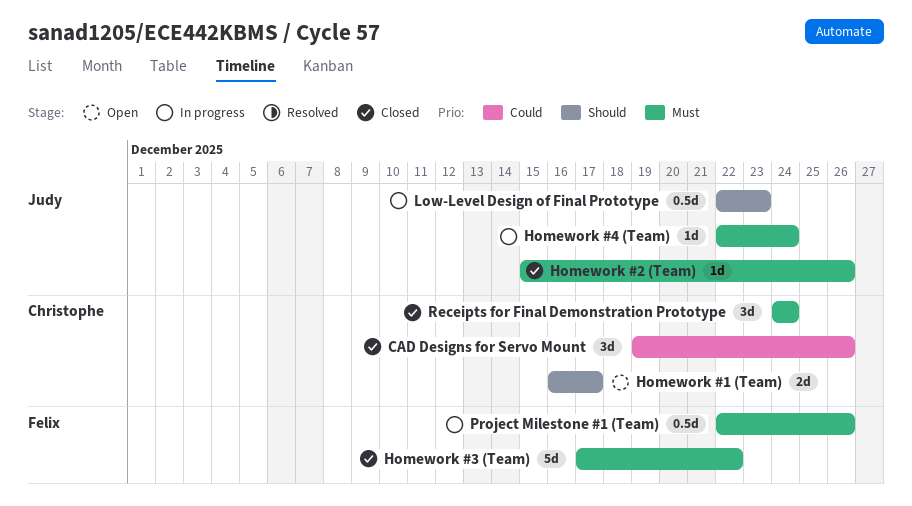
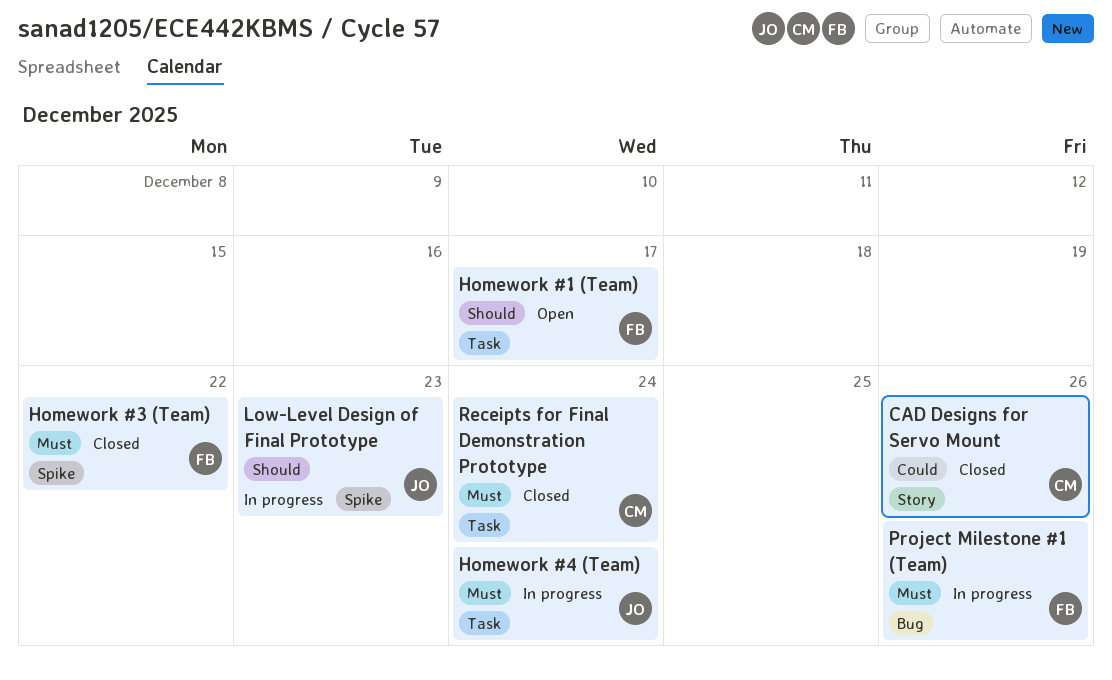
Homework #1 (Team), owner: Christophe -> Felix
Homework #2 (Team): present -> none

